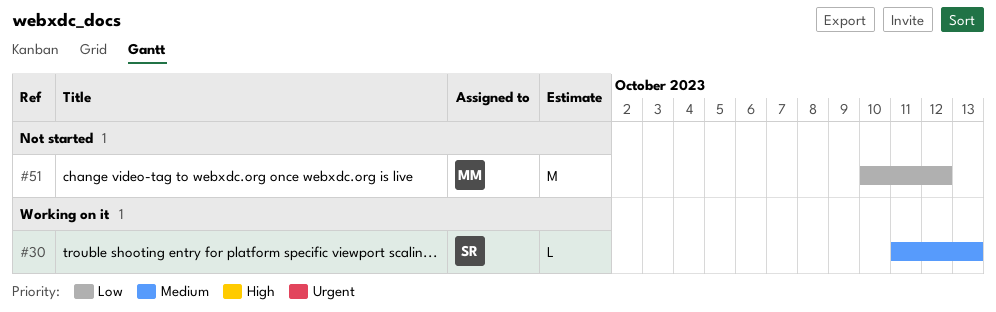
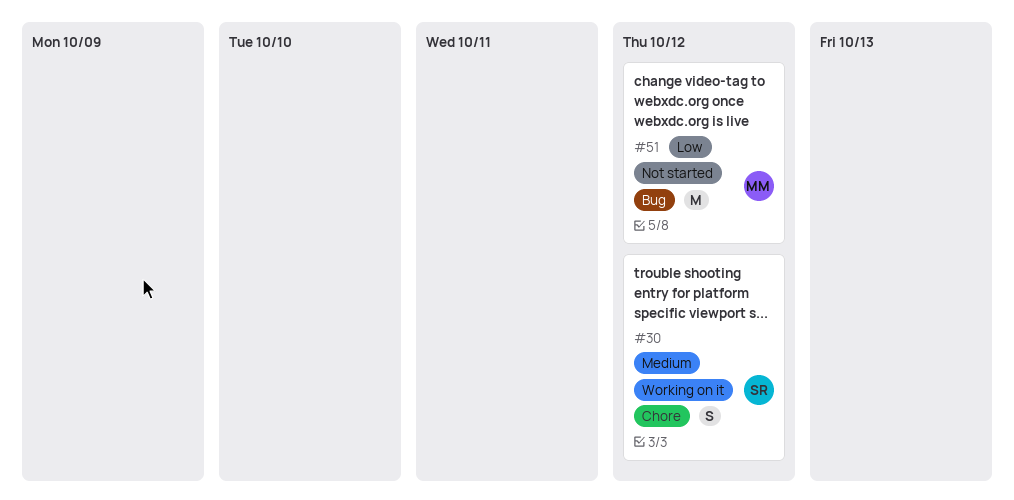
#30, estimate: L -> S
#30, due: Oct 13 -> Oct 12

